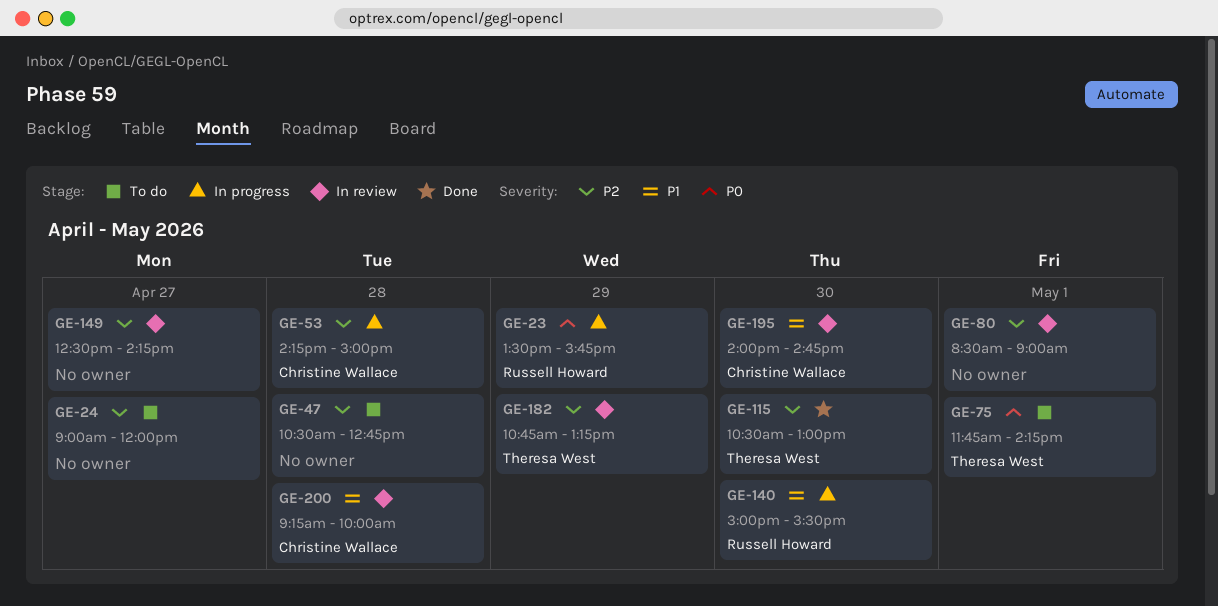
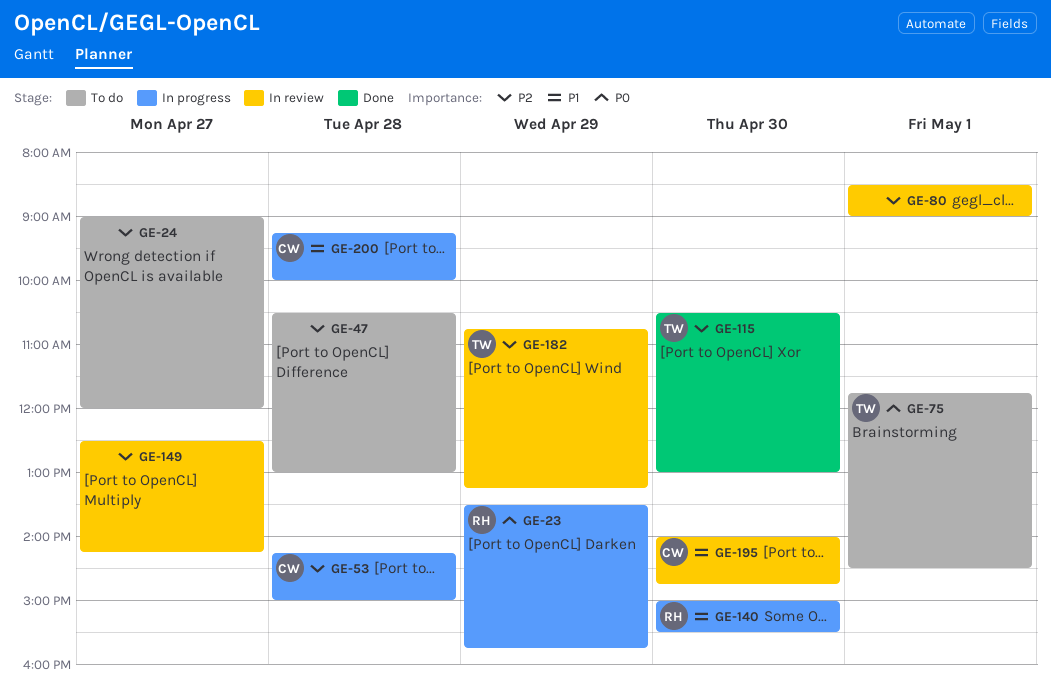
GE-47, ends: 12:45 -> 13:00
GE-75, ends: 14:15 -> 14:30
GE-200, status: In review -> In progress

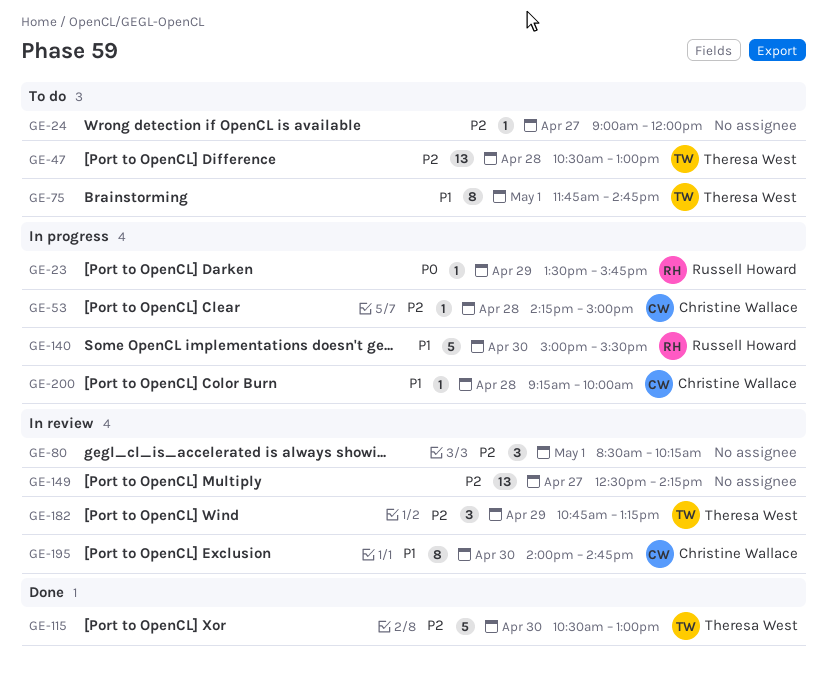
GE-47, owner: none -> Theresa West
GE-75, priority: P0 -> P1
GE-75, ends: 14:30 -> 14:45
GE-80, ends: 09:00 -> 10:15

